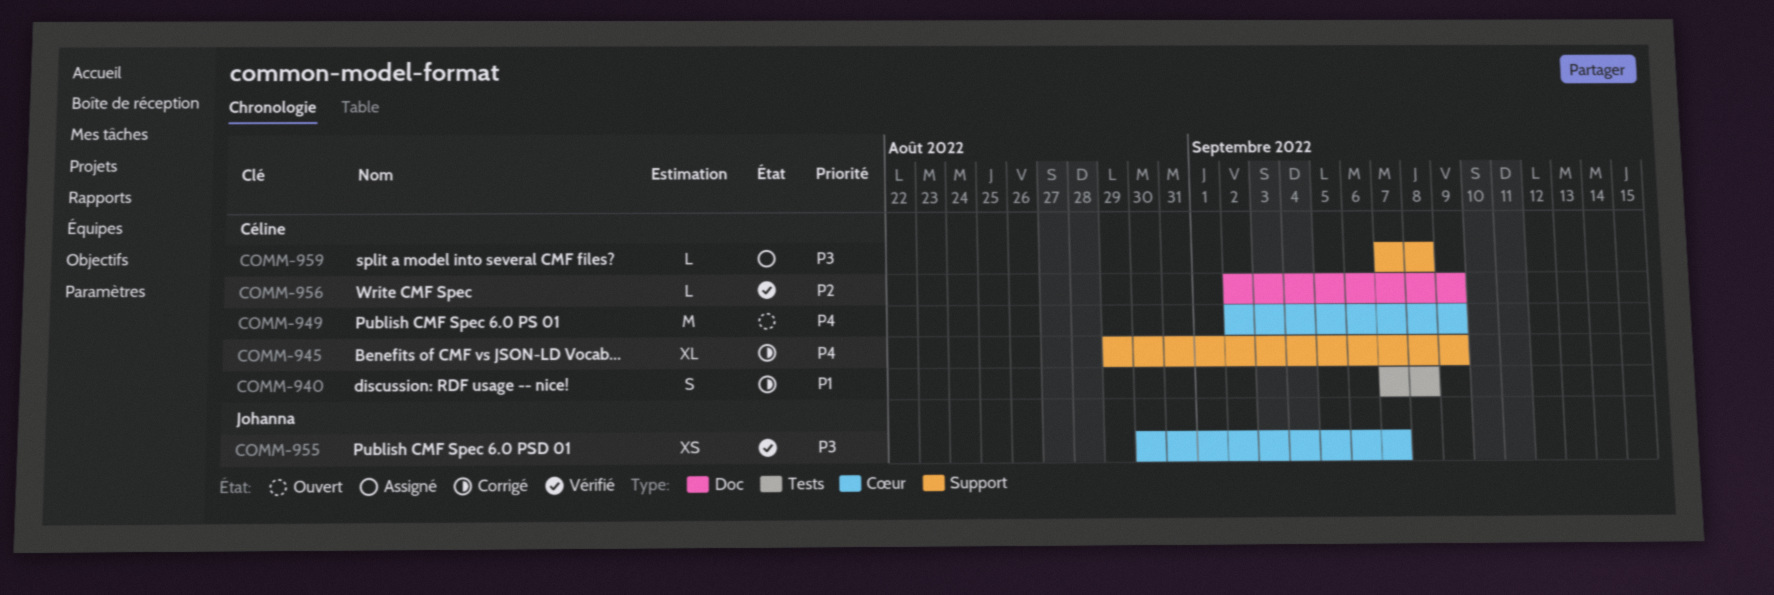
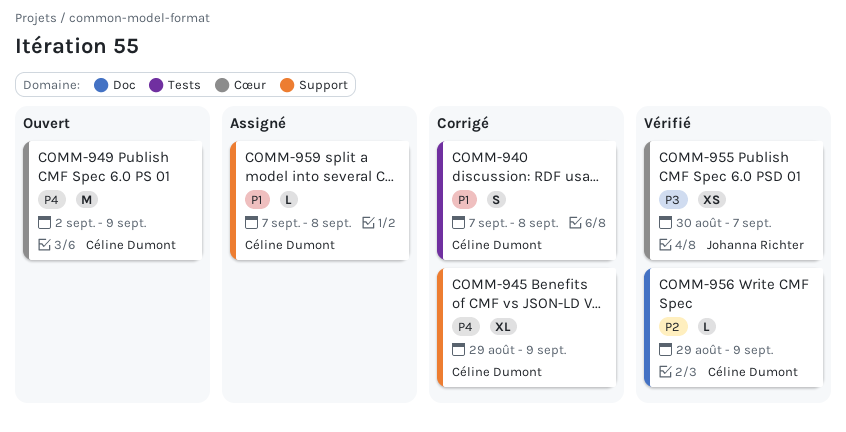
COMM-956, start: Sep 2 -> Aug 29
COMM-959, priority: P3 -> P1

